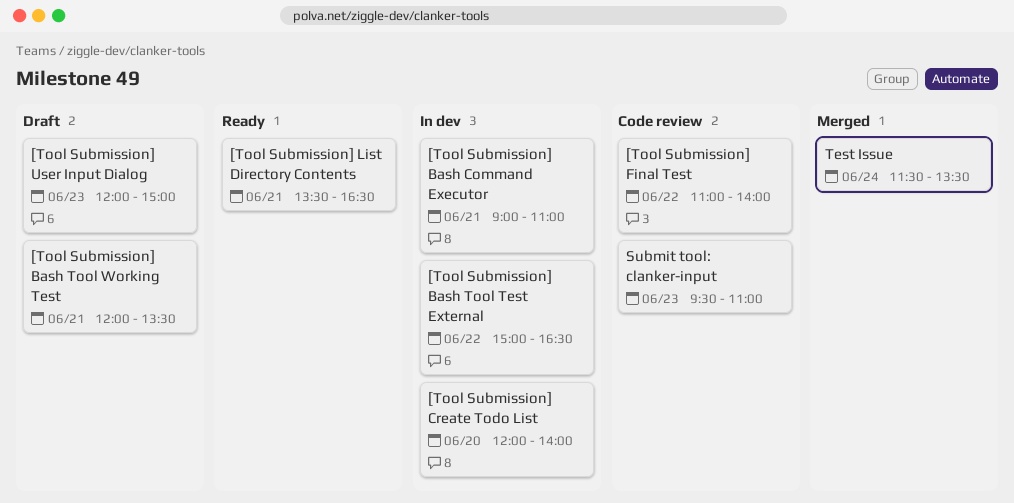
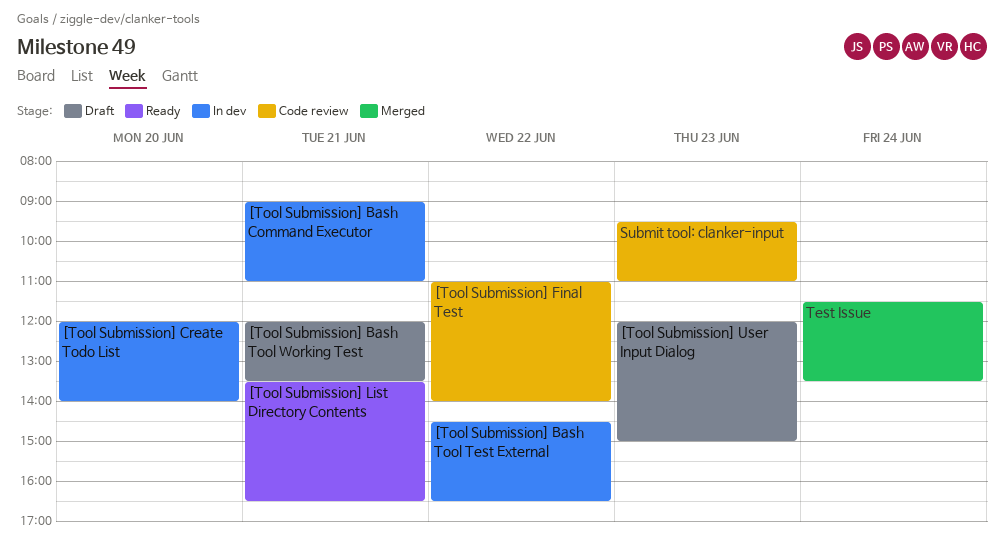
[Tool Submission] Bash Tool Test External, begins: 15:00 -> 14:30

